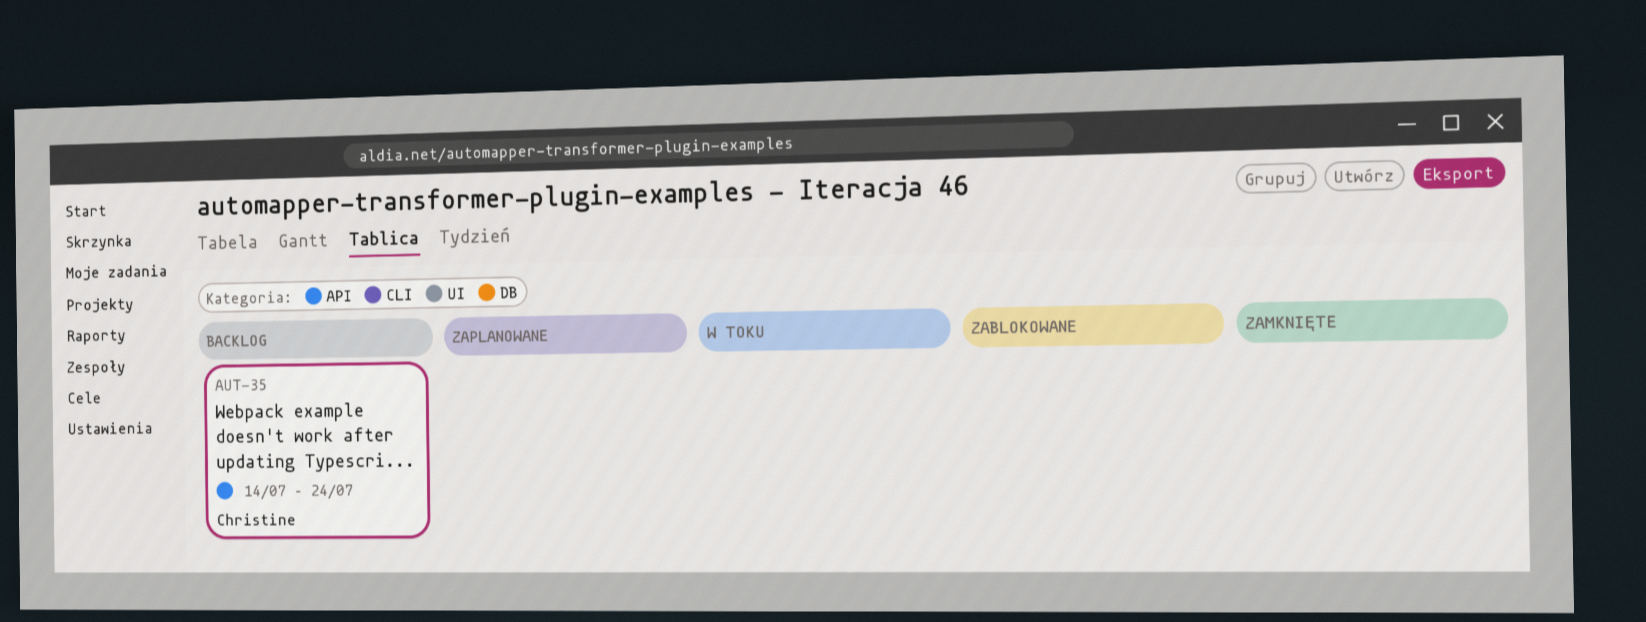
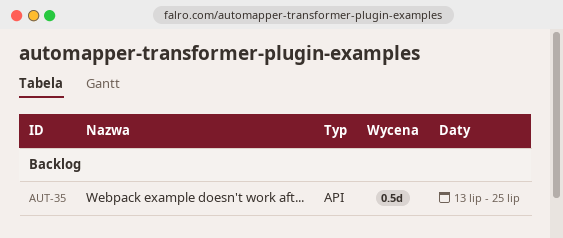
AUT-35, start: Jul 14 -> Jul 13
AUT-35, due: Jul 24 -> Jul 25

